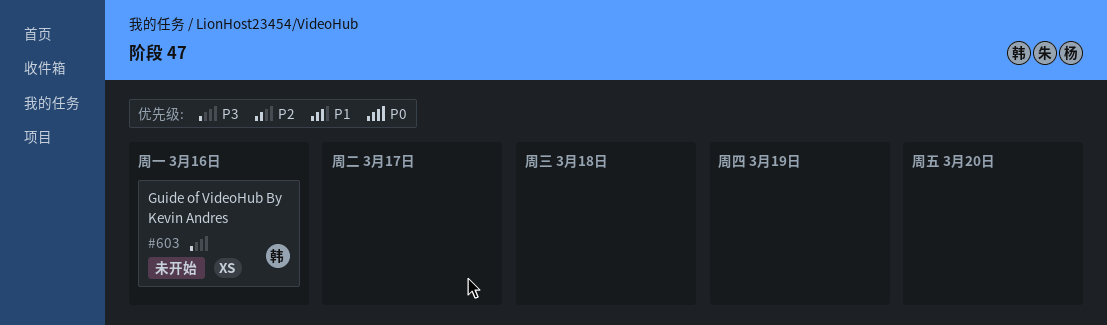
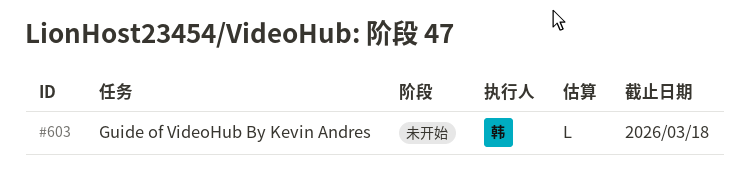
#603, estimate: XS -> L
#603, due: Mar 16 -> Mar 18

